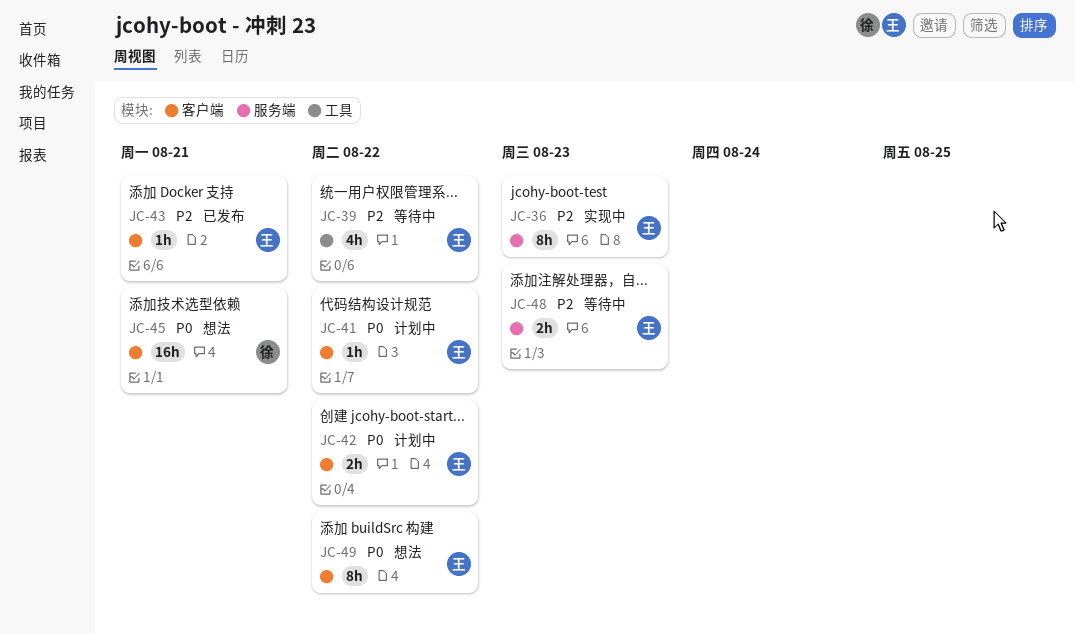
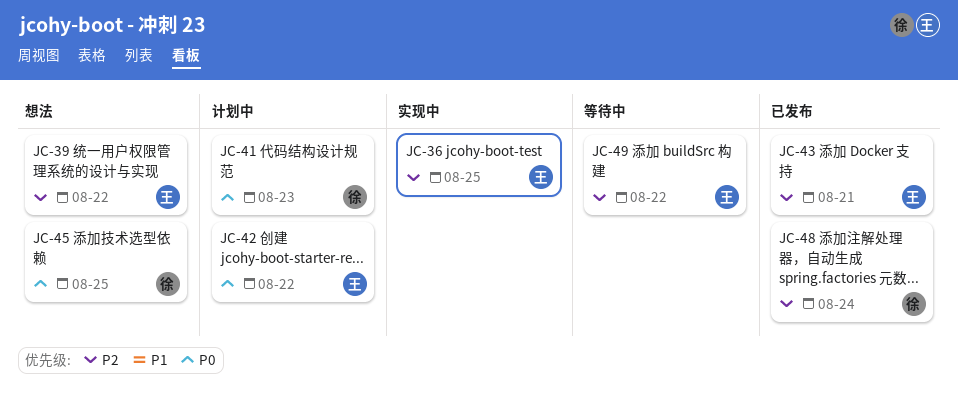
JC-36, due: Aug 23 -> Aug 25
JC-39, status: 等待中 -> 想法
JC-41, owner: 王 -> 徐
JC-41, due: Aug 22 -> Aug 23
JC-45, due: Aug 21 -> Aug 25
JC-48, status: 等待中 -> 已发布
JC-48, owner: 王 -> 徐
JC-48, due: Aug 23 -> Aug 24
JC-49, status: 想法 -> 等待中
JC-49, priority: P0 -> P2

